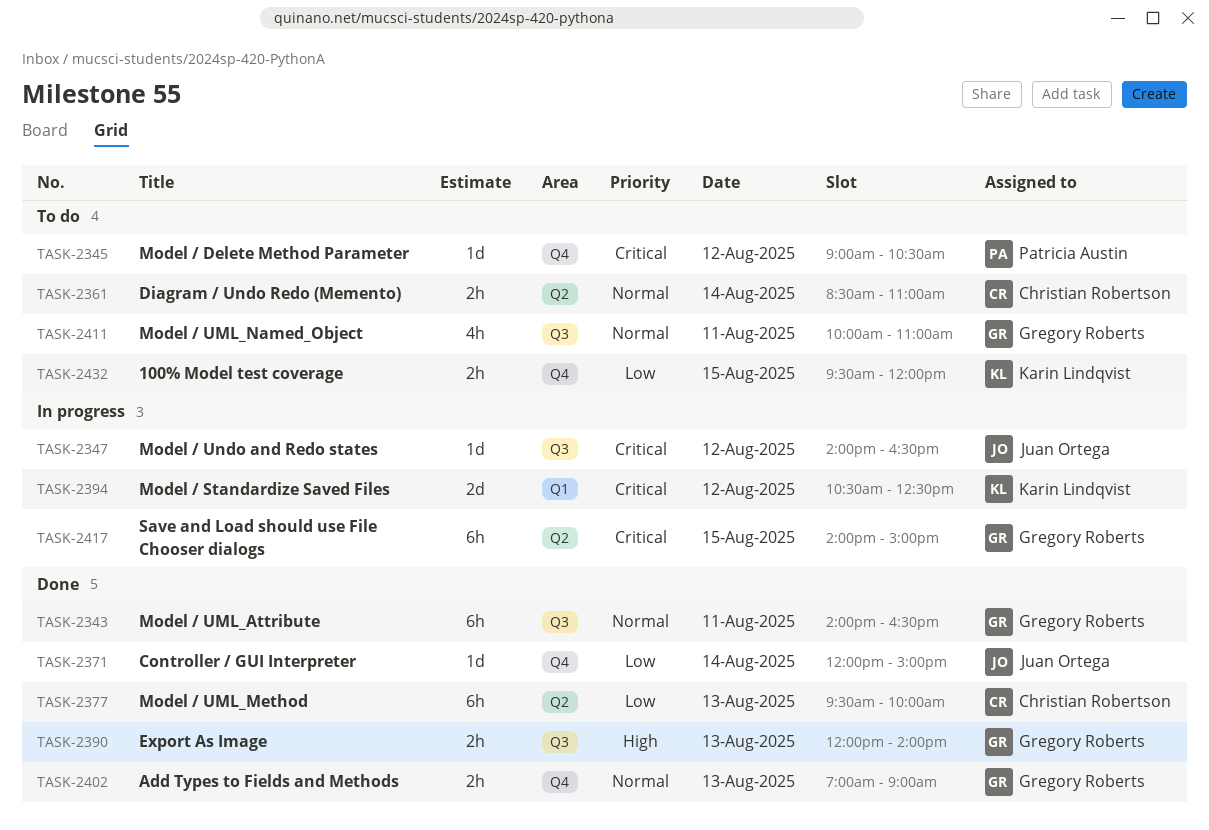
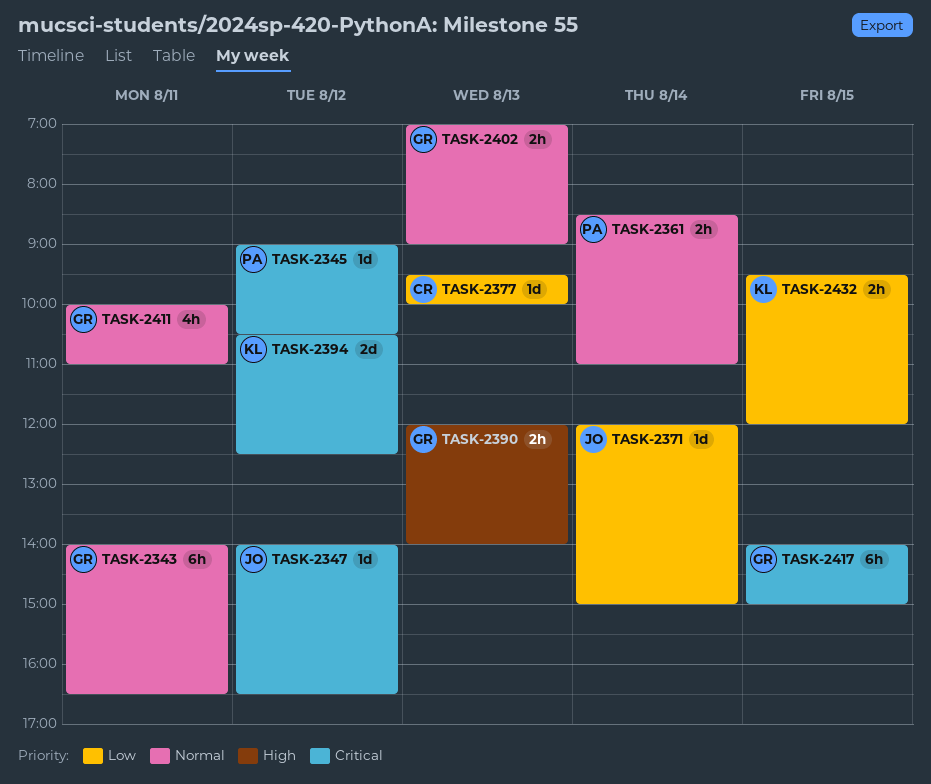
TASK-2361, owner: Christian Robertson -> Patricia Austin
TASK-2377, estimate: 6h -> 1d

